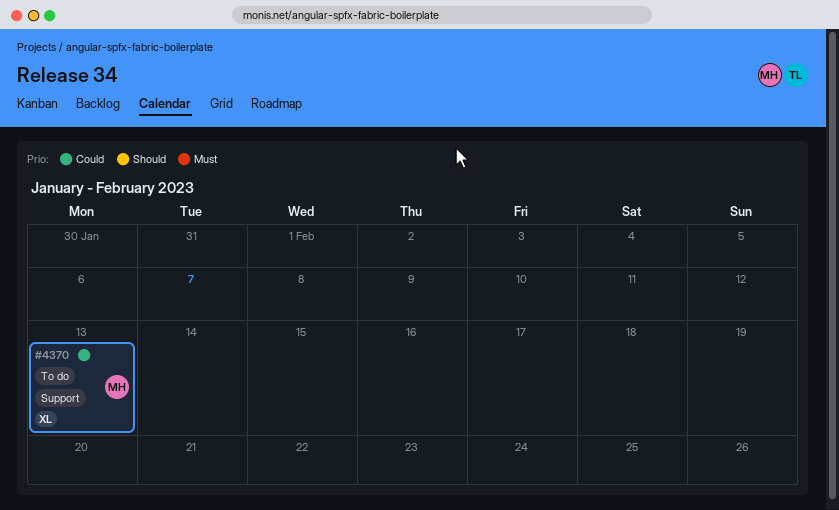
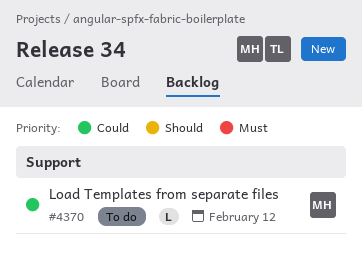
#4370, estimate: XL -> L
#4370, due: Feb 13 -> Feb 12

